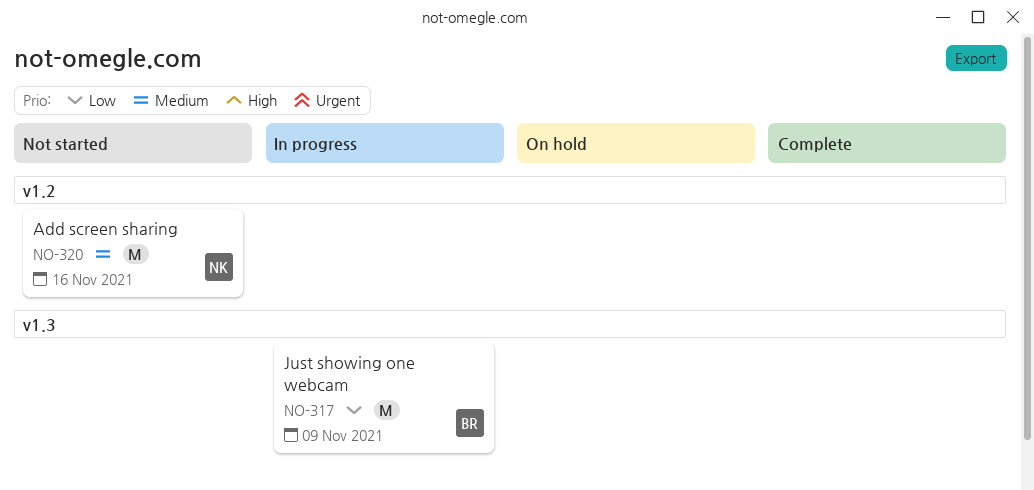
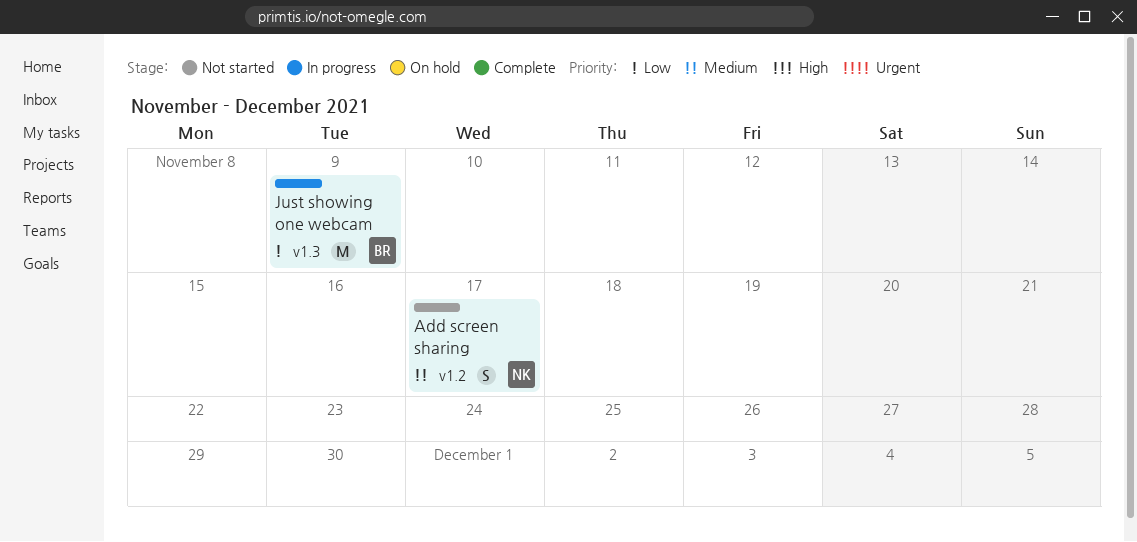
Add screen sharing, estimate: M -> S
Add screen sharing, due: Nov 16 -> Nov 17

